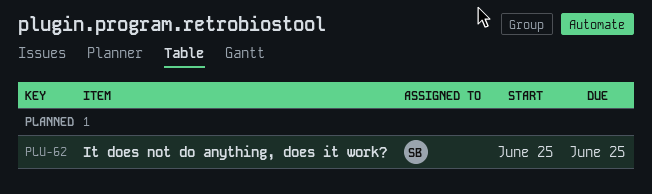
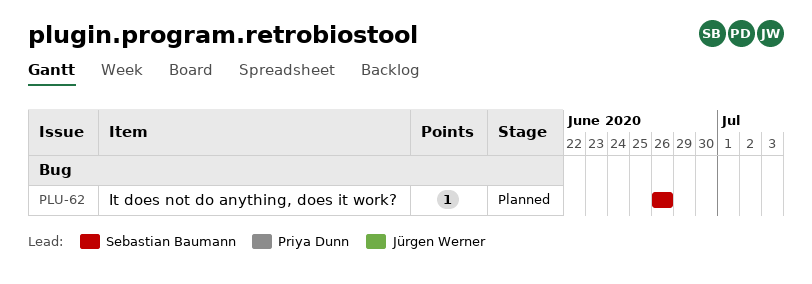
PLU-62, start: Jun 25 -> Jun 26
PLU-62, due: Jun 25 -> Jun 26

